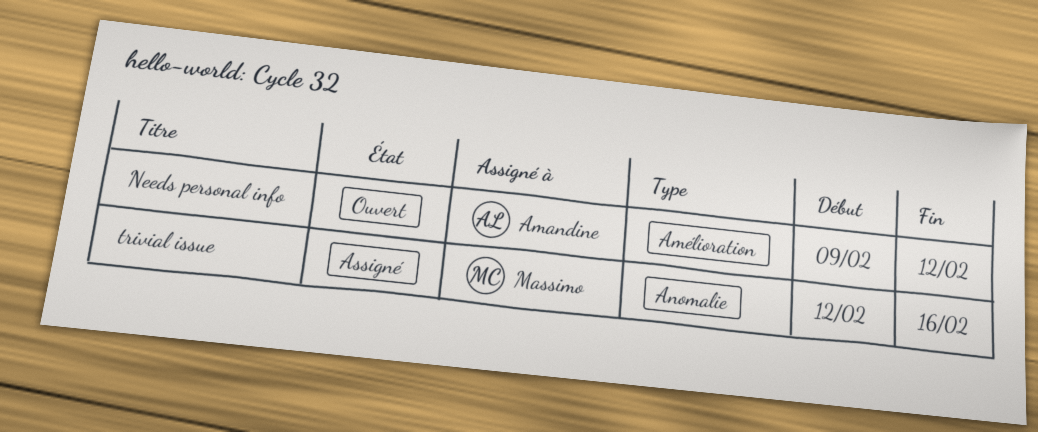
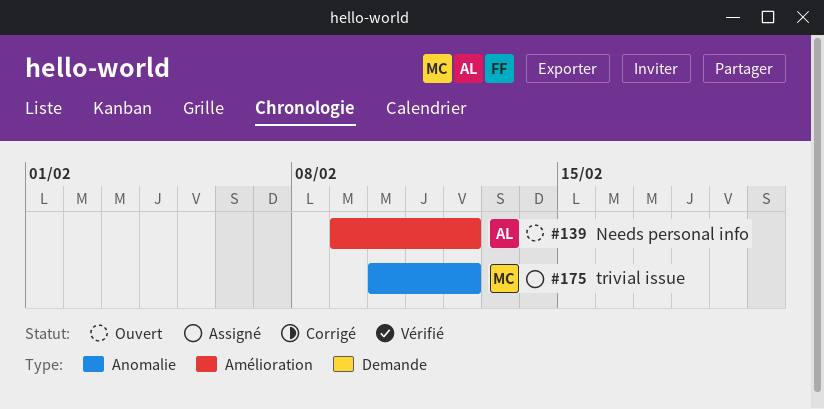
trivial issue, start: Feb 12 -> Feb 10
trivial issue, due: Feb 16 -> Feb 12

